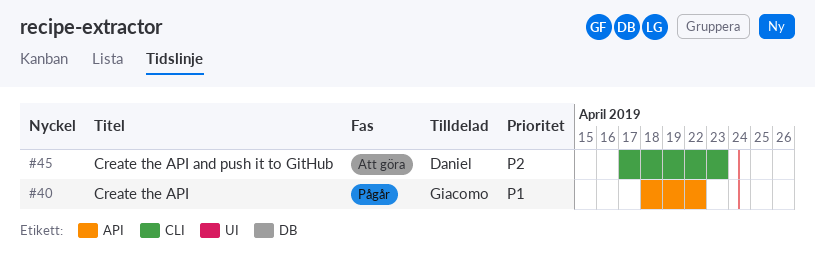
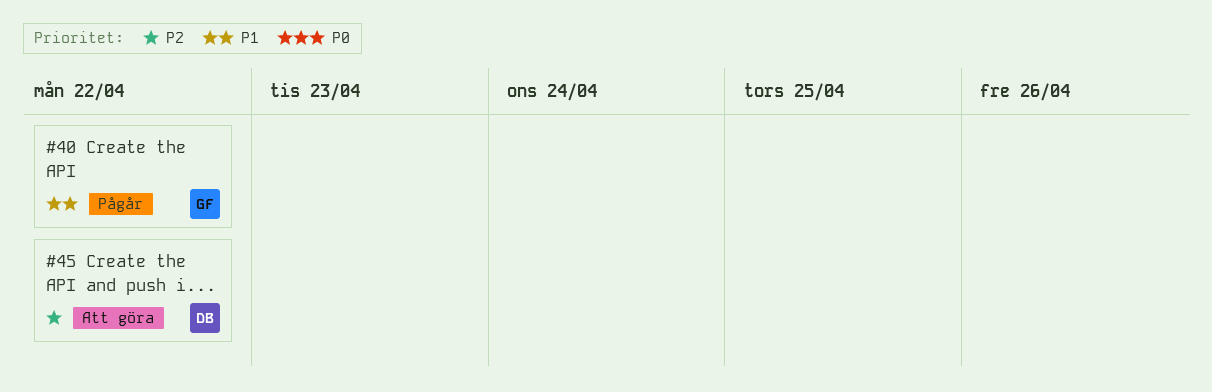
#45, due: Apr 23 -> Apr 22

